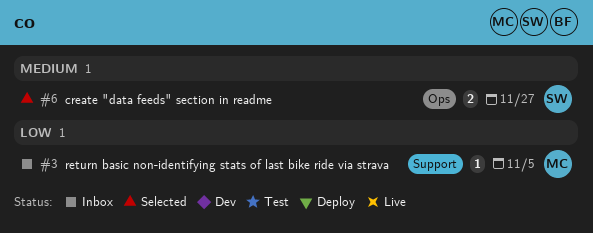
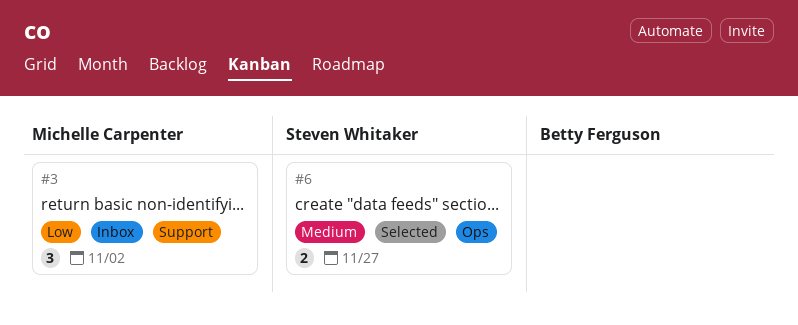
#3, estimate: 1 -> 3
#3, due: Nov 5 -> Nov 2

